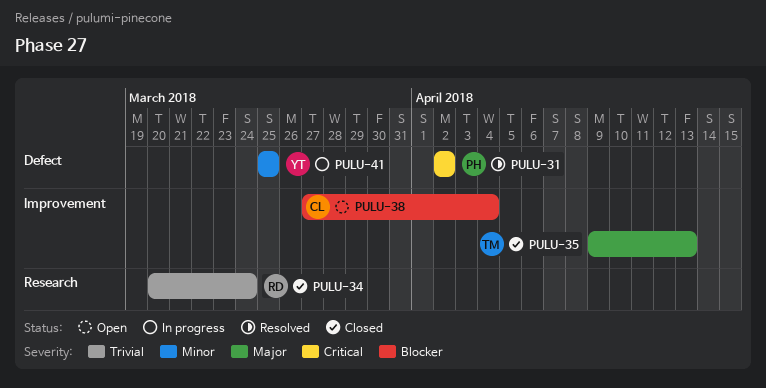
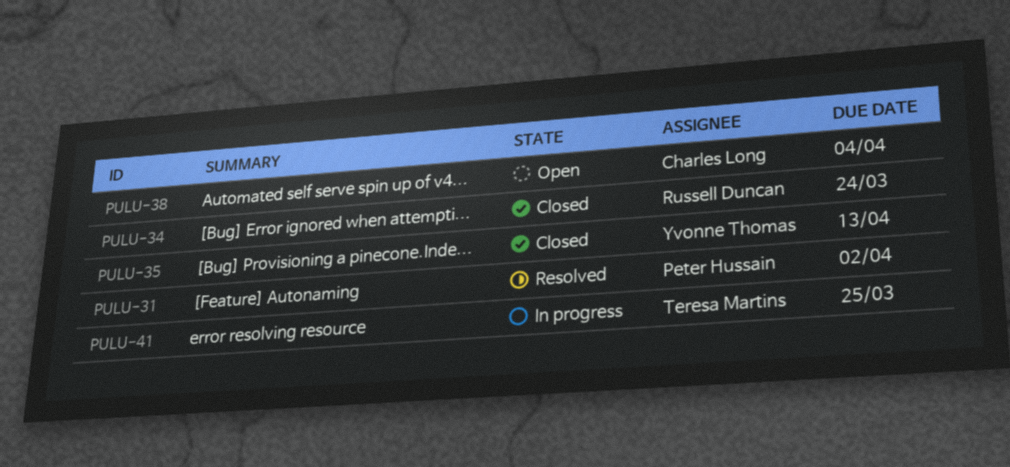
PULU-35, owner: Teresa Martins -> Yvonne Thomas
PULU-41, owner: Yvonne Thomas -> Teresa Martins

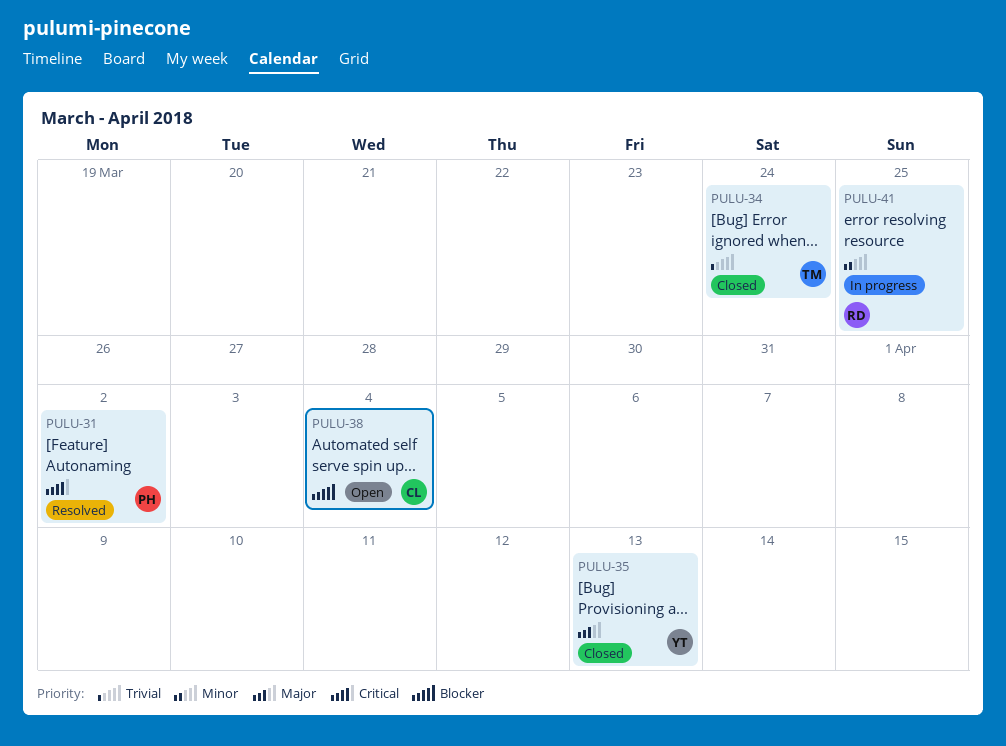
PULU-34, owner: Russell Duncan -> Teresa Martins
PULU-41, owner: Teresa Martins -> Russell Duncan

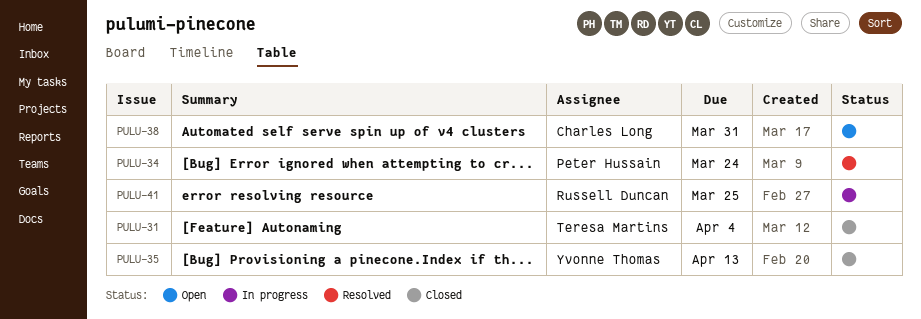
PULU-31, status: Resolved -> Closed
PULU-31, owner: Peter Hussain -> Teresa Martins
PULU-31, due: Apr 2 -> Apr 4
PULU-34, status: Closed -> Resolved
PULU-34, owner: Teresa Martins -> Peter Hussain
PULU-38, due: Apr 4 -> Mar 31

